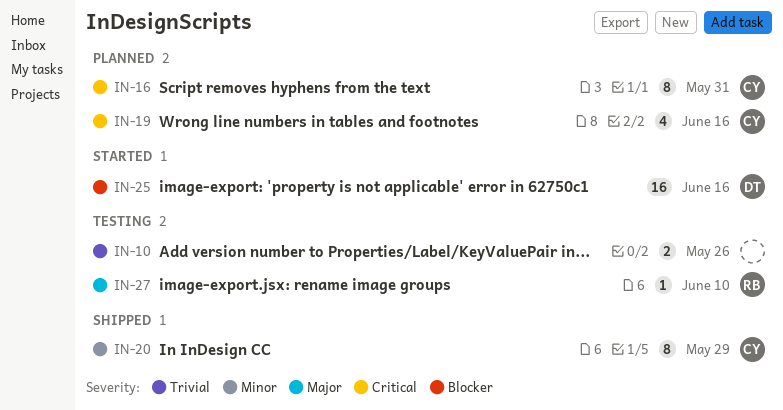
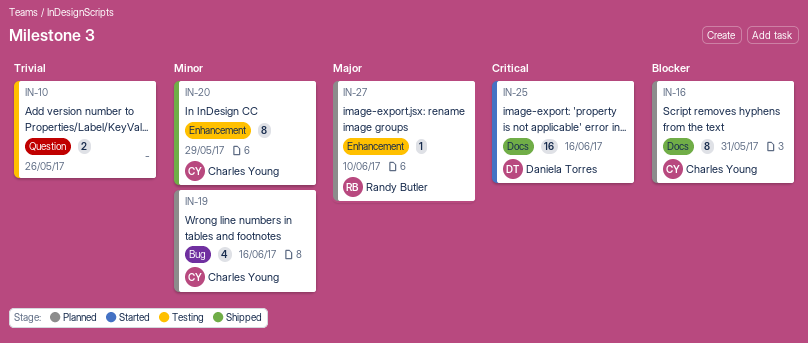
IN-16, priority: Critical -> Blocker
IN-19, priority: Critical -> Minor
IN-25, priority: Blocker -> Critical
IN-27, status: Testing -> Planned

